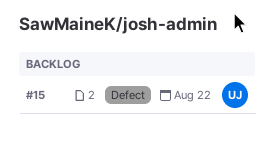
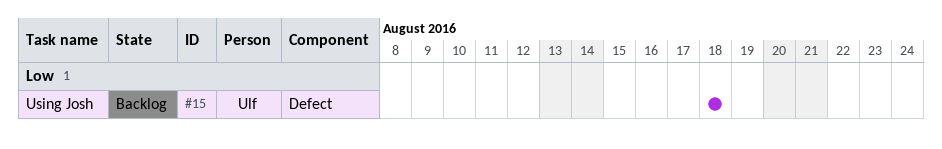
#15, due: Aug 22 -> Aug 18

